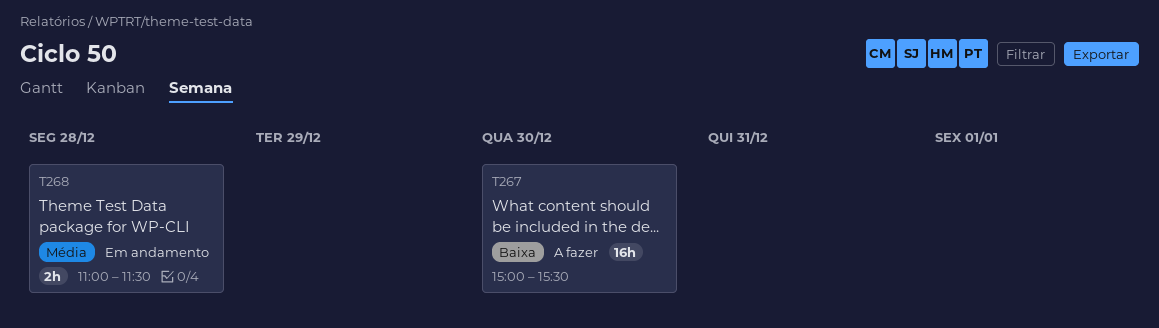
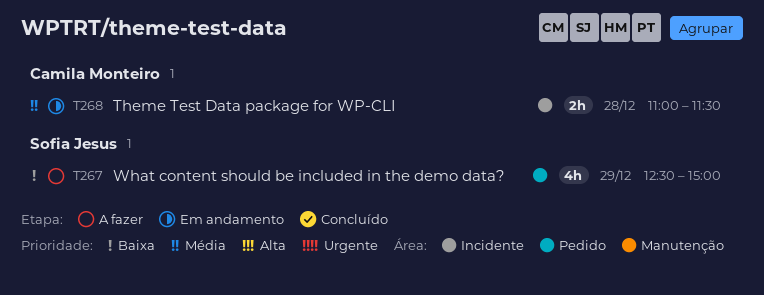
T267, estimate: 16h -> 4h
T267, day: Dec 30 -> Dec 29
T267, begins: 15:00 -> 12:30
T267, ends: 15:30 -> 15:00

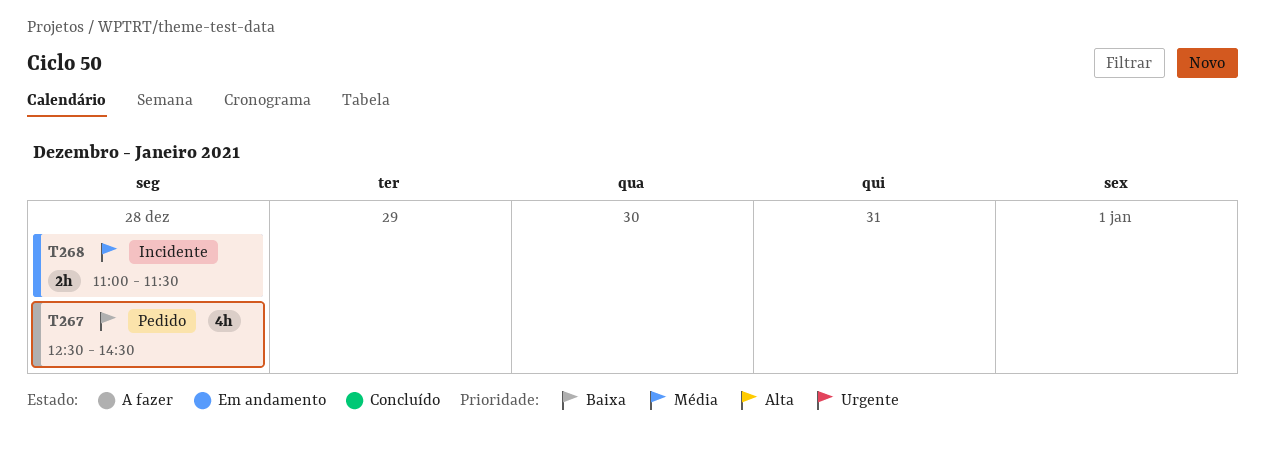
T267, day: Dec 29 -> Dec 28
T267, ends: 15:00 -> 14:30

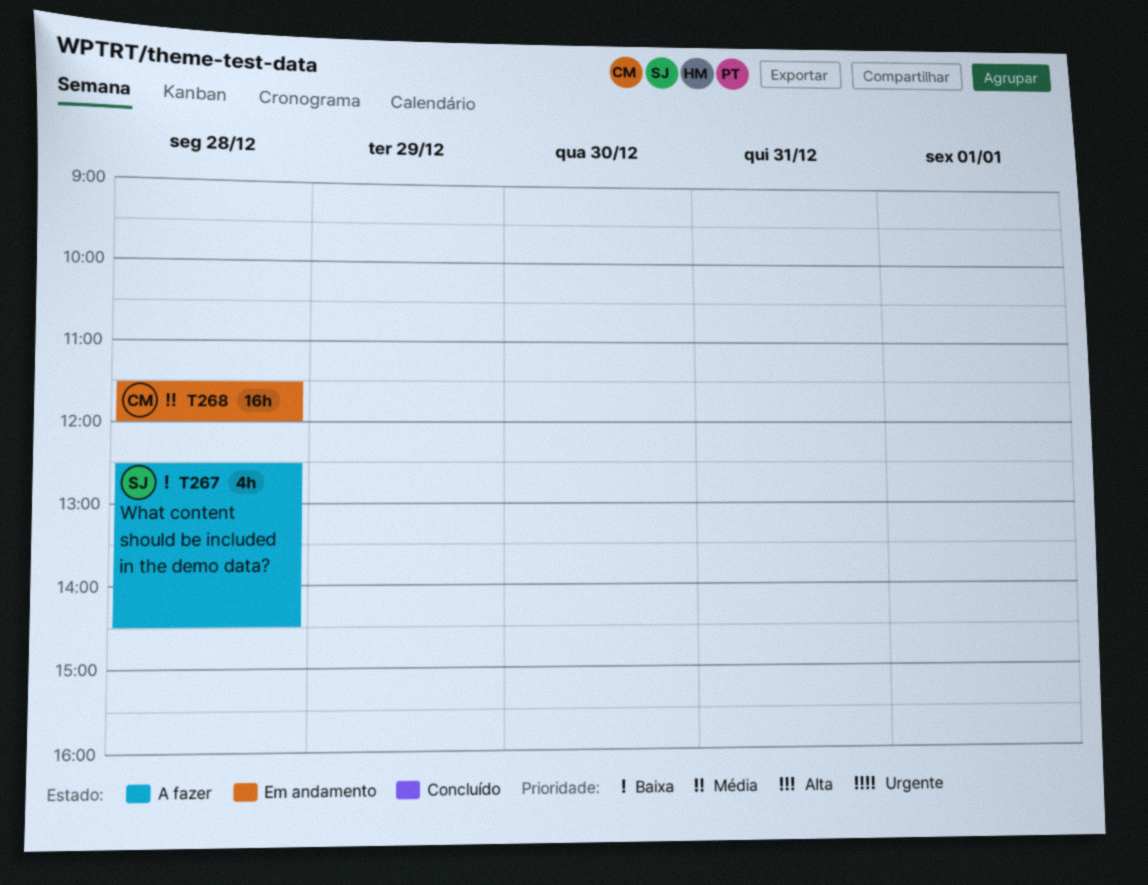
T268, estimate: 2h -> 16h
T268, begins: 11:00 -> 11:30
T268, ends: 11:30 -> 12:00

